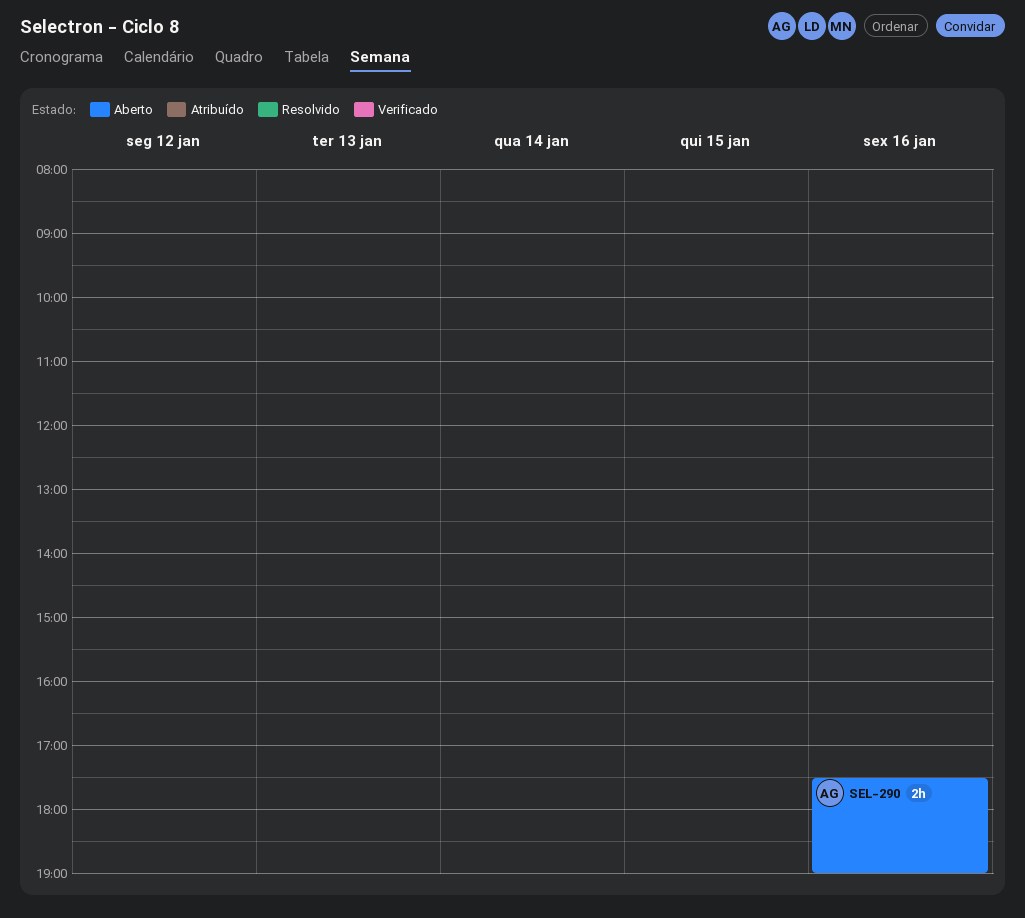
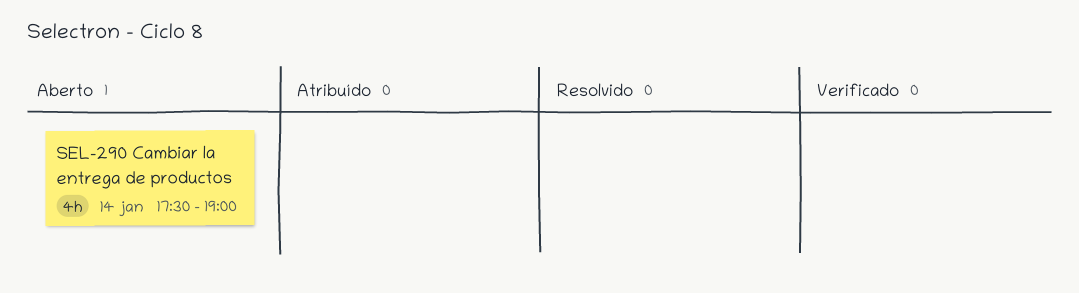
SEL-290, estimate: 2h -> 4h
SEL-290, day: Jan 16 -> Jan 14

